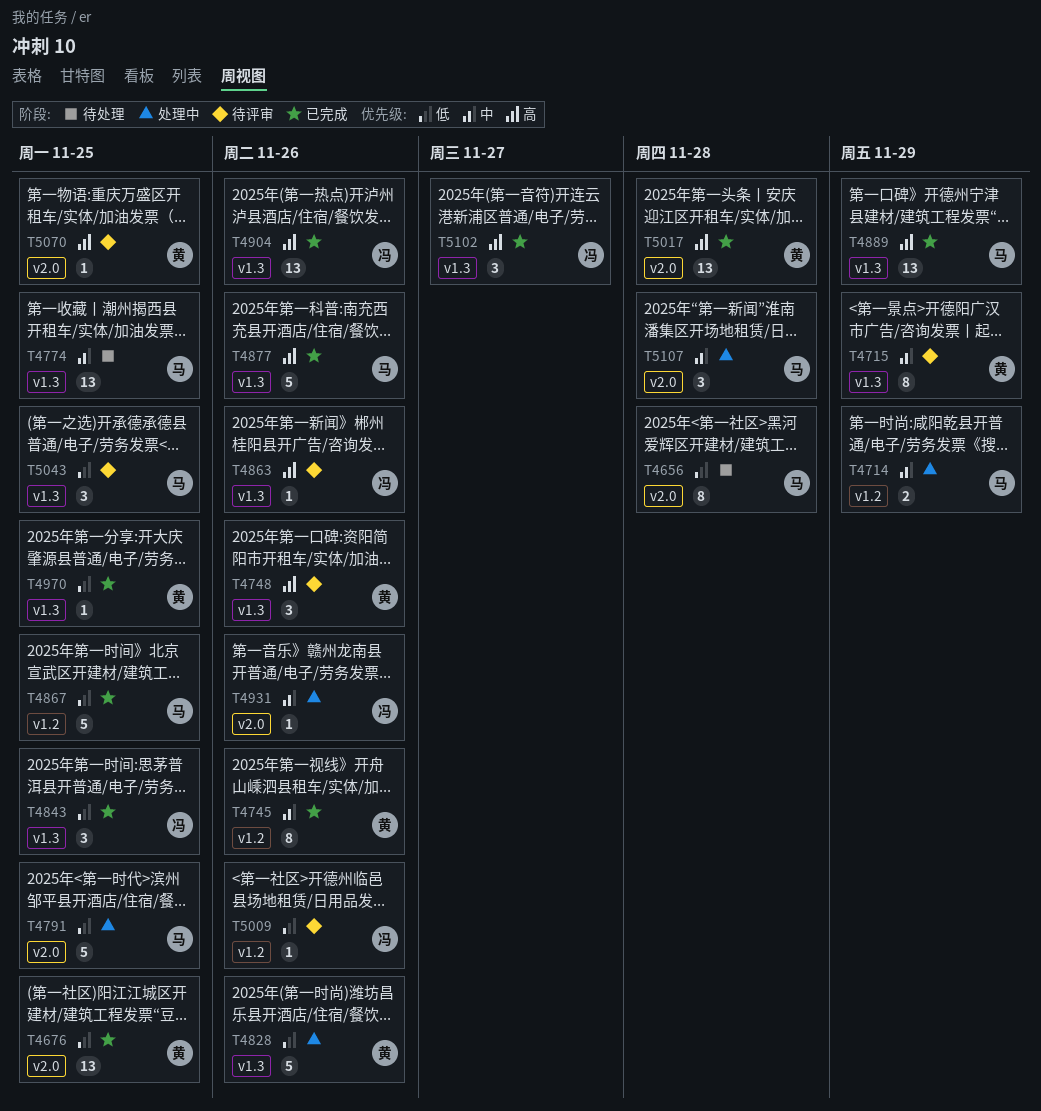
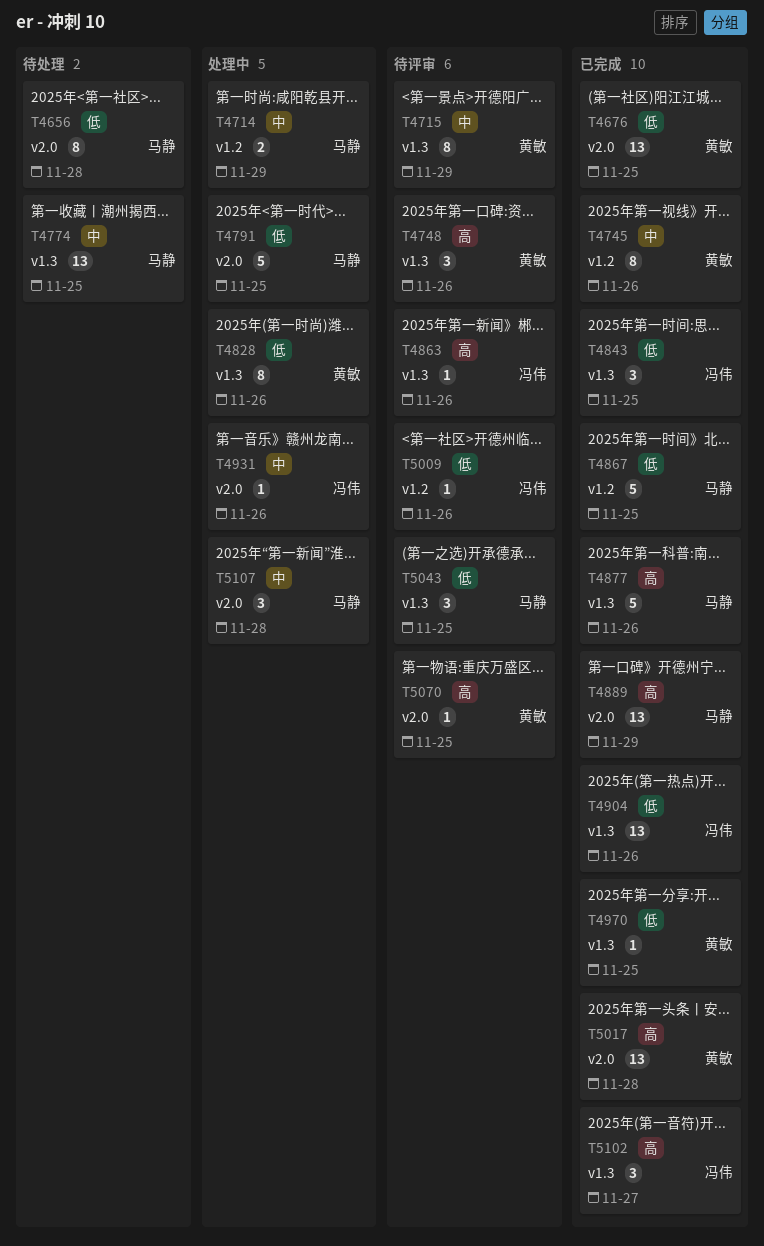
T4828, estimate: 5 -> 8
T4889, label: v1.3 -> v2.0
T4904, priority: 高 -> 低

